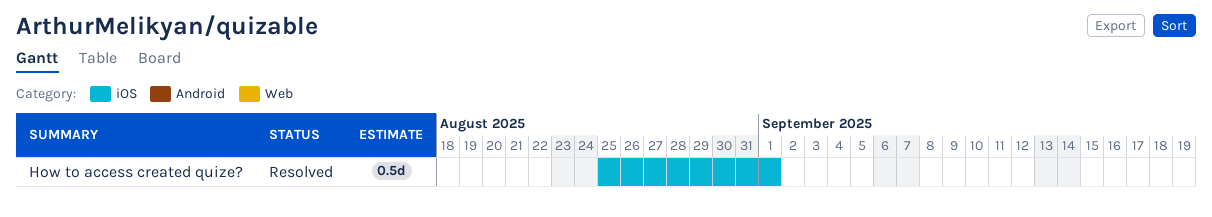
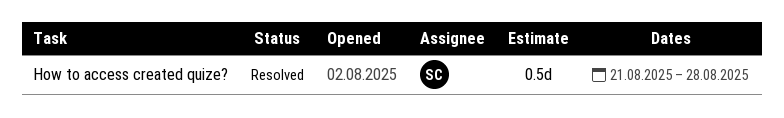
How to access created quize?, start: Aug 25 -> Aug 21
How to access created quize?, due: Sep 1 -> Aug 28

